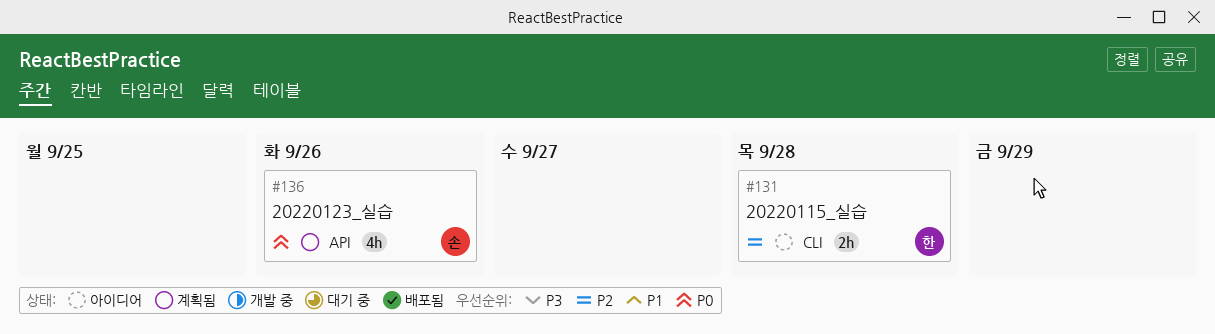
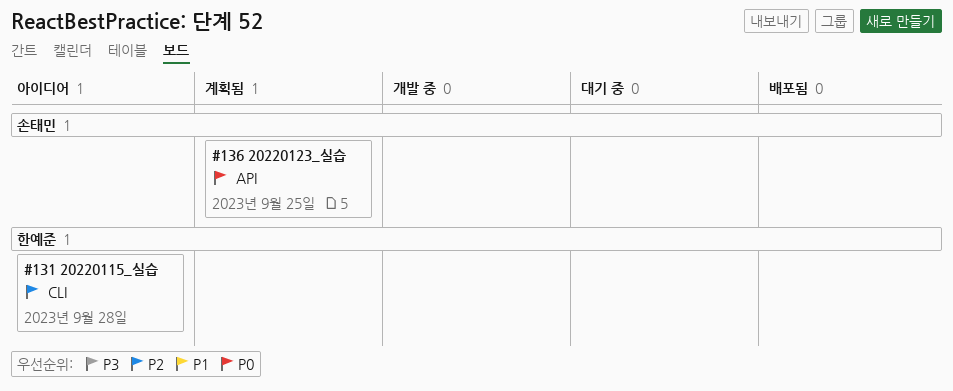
#136, due: Sep 26 -> Sep 25

